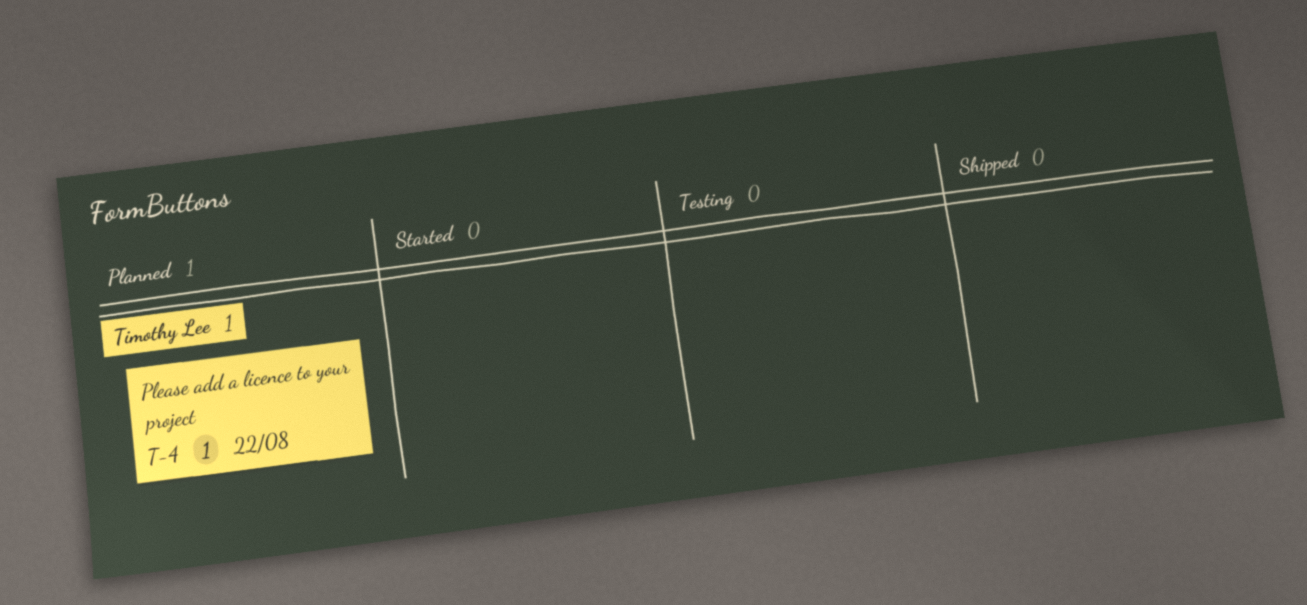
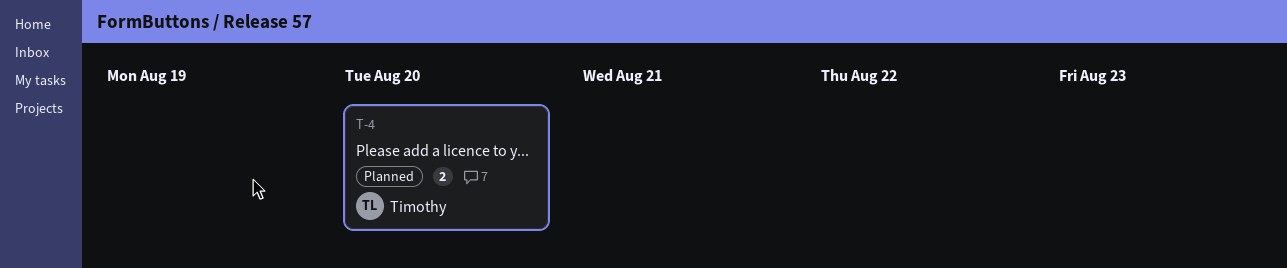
T-4, estimate: 1 -> 2
T-4, due: Aug 22 -> Aug 20

